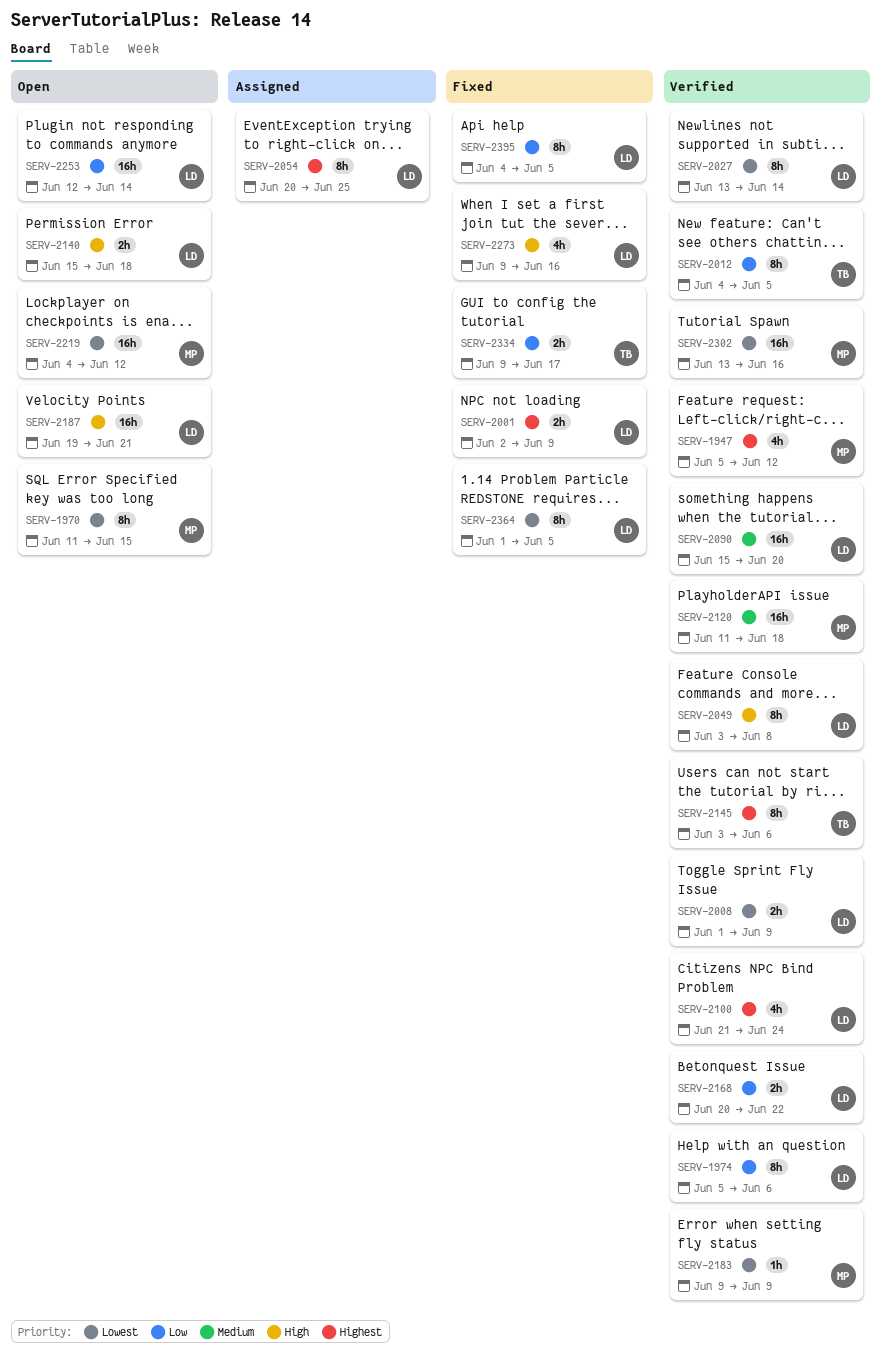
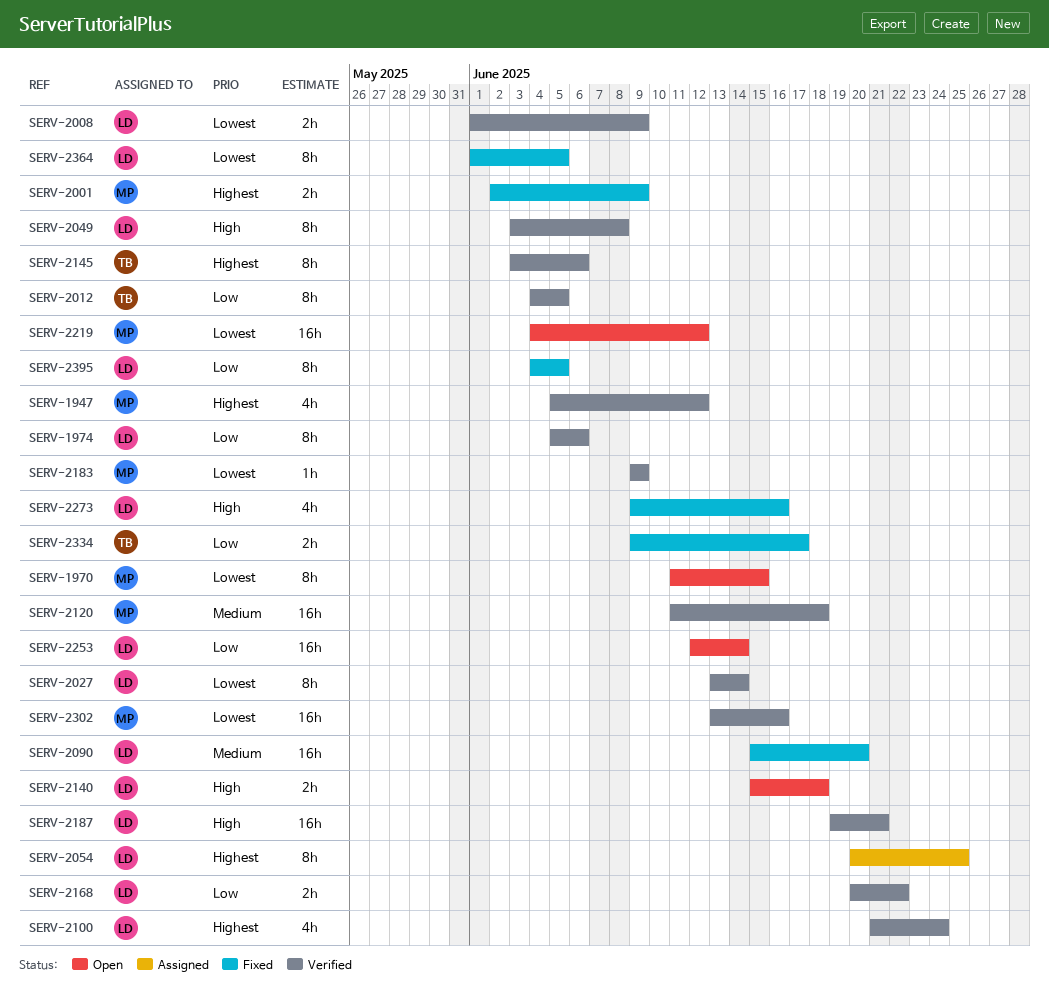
SERV-2001, owner: LD -> MP
SERV-2090, status: Verified -> Fixed
SERV-2187, status: Open -> Verified

